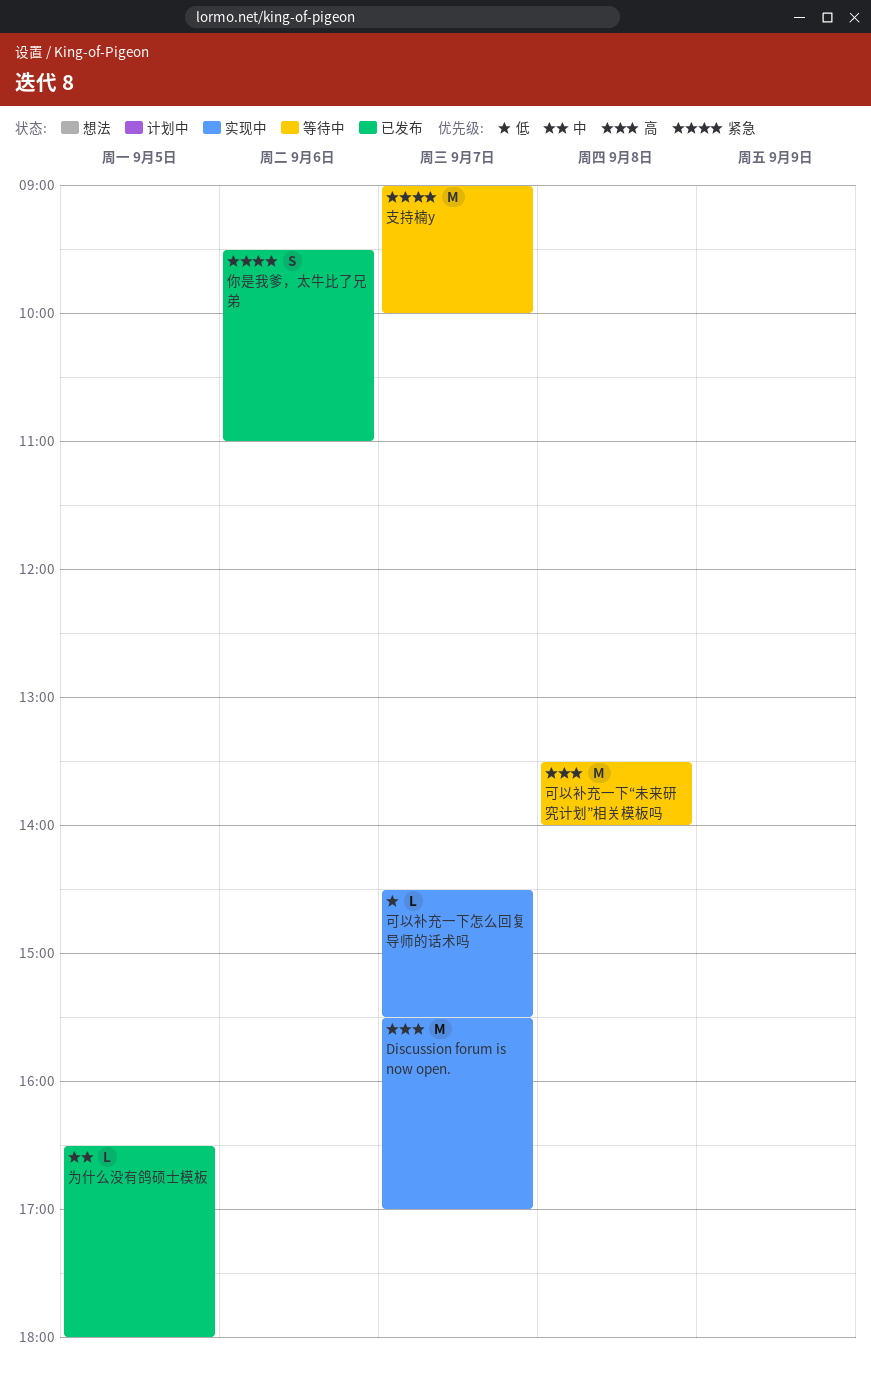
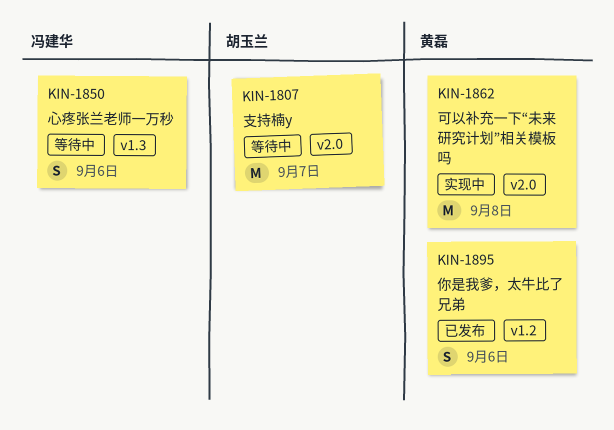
Discussion forum is now open.: present -> none
为什么没有鸽硕士模板: present -> none
可以补充一下“未来研究计划”相关模板吗, status: 等待中 -> 实现中
可以补充一下怎么回复导师的话术吗: present -> none
心疼张兰老师一万秒: none -> present

